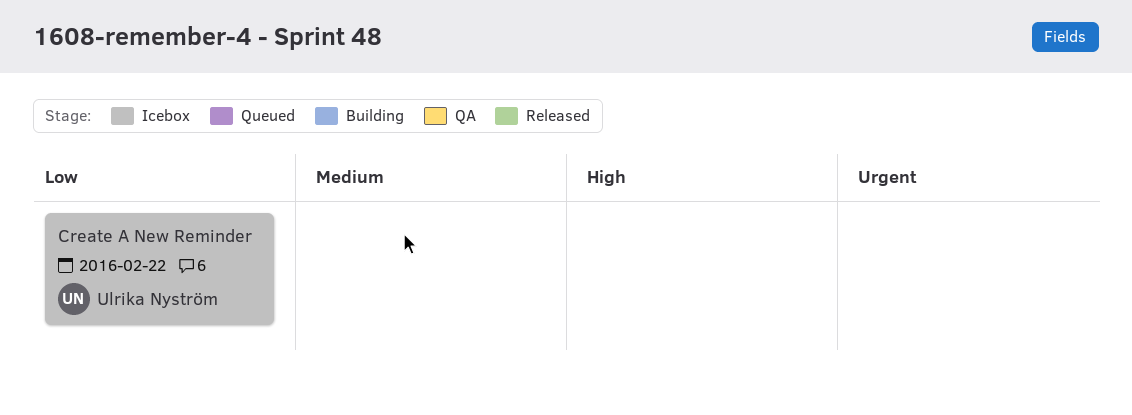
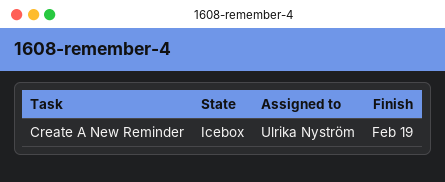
Create A New Reminder, due: Feb 22 -> Feb 19

